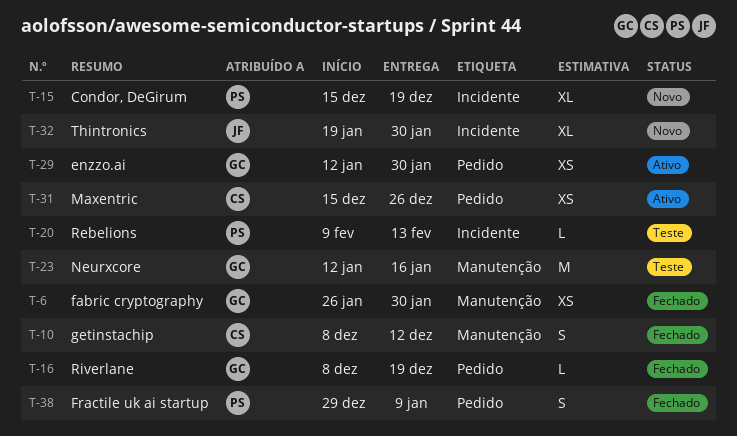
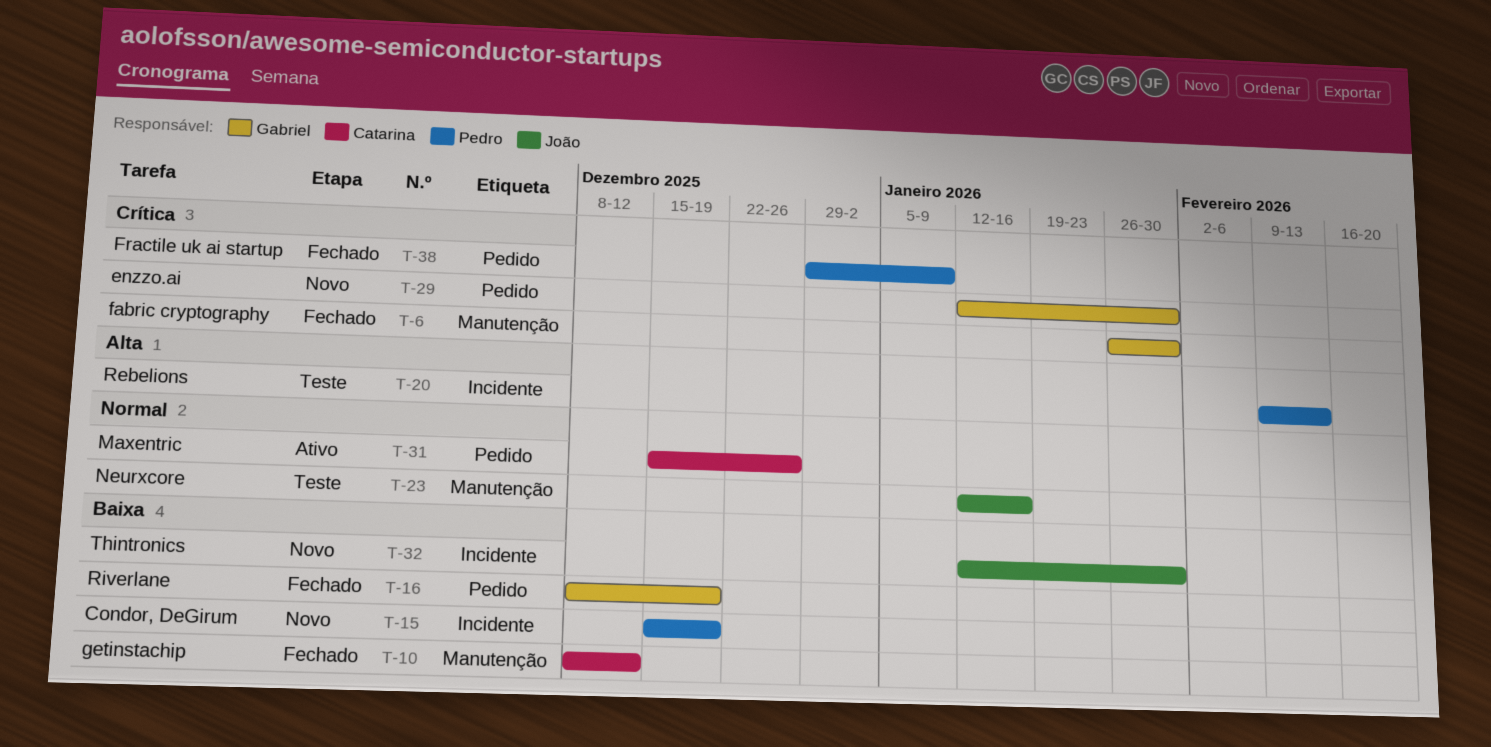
T-23, owner: Gabriel -> João
T-29, status: Ativo -> Novo
T-32, start: Jan 19 -> Jan 12

